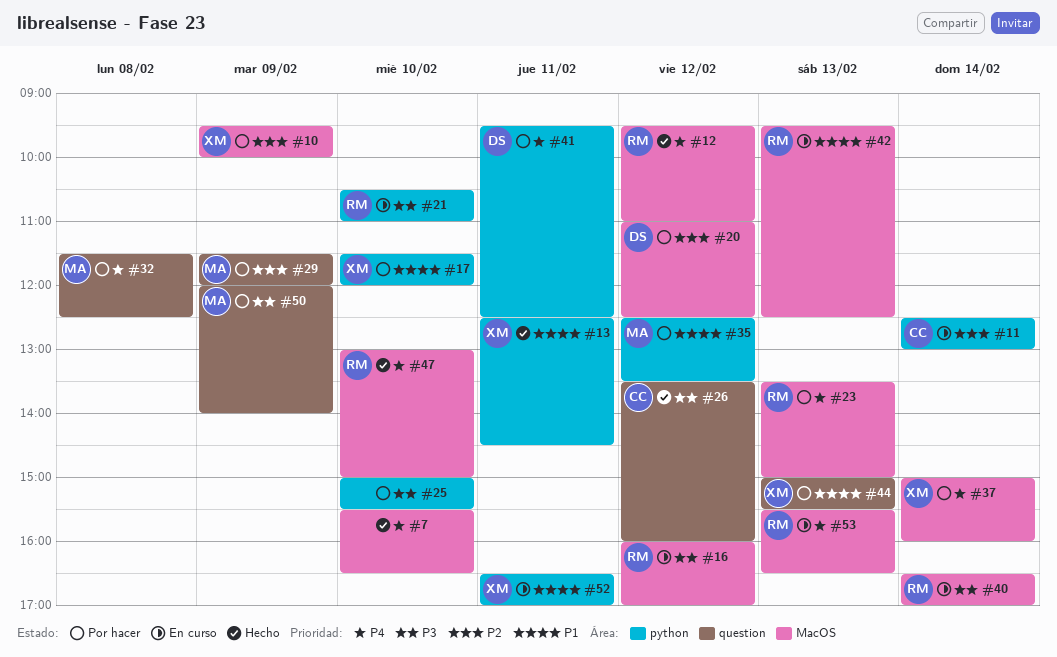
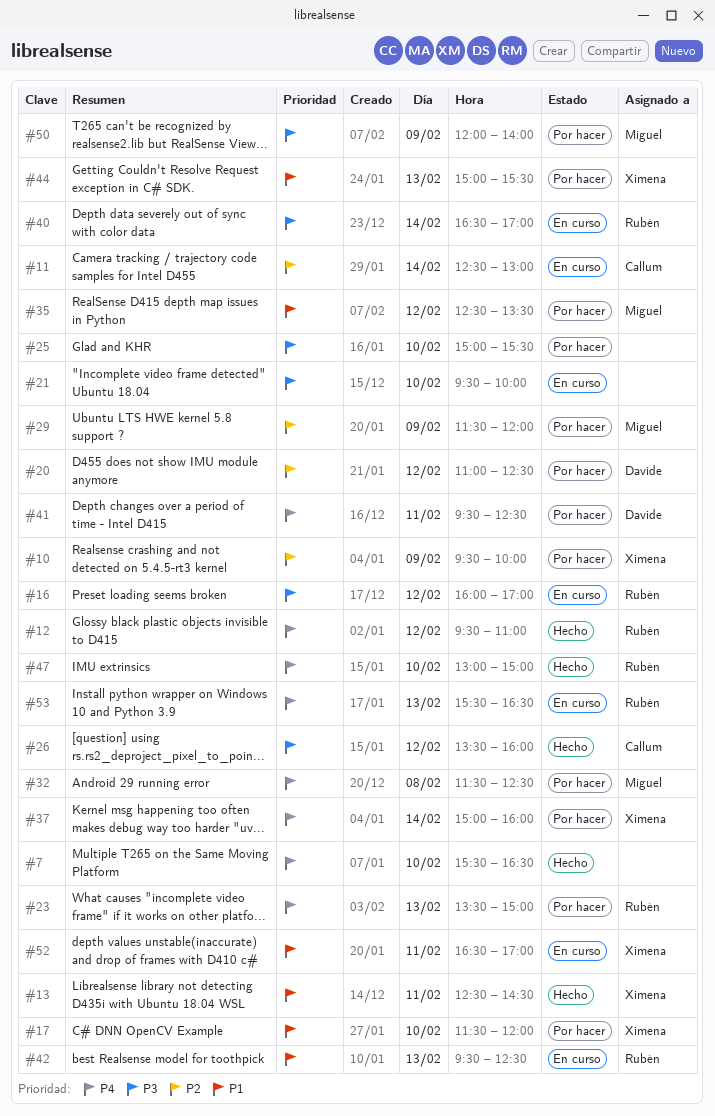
#21, owner: Rubén -> none
#21, begins: 10:30 -> 09:30
#21, ends: 11:00 -> 10:00

